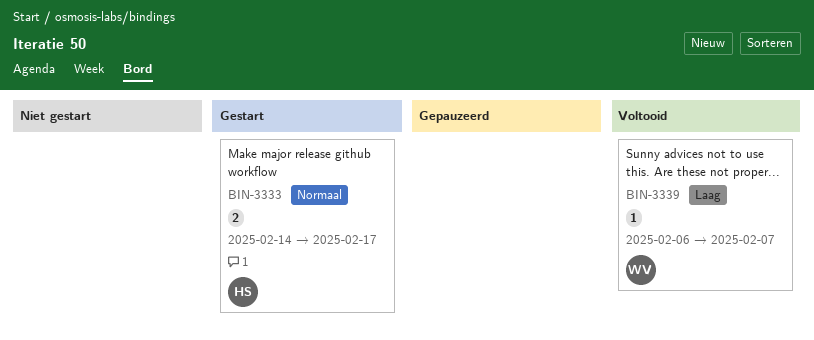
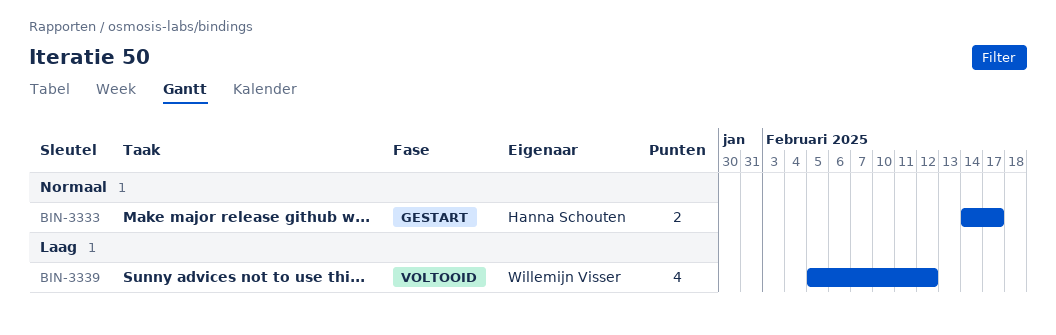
BIN-3339, estimate: 1 -> 4
BIN-3339, start: Feb 6 -> Feb 5
BIN-3339, due: Feb 7 -> Feb 12

